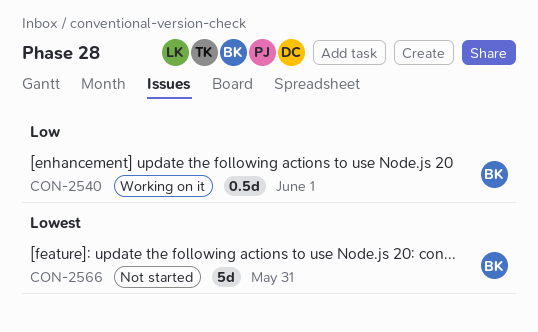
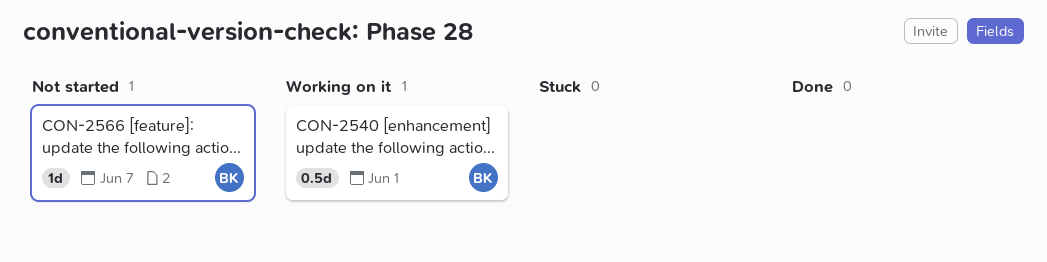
CON-2566, estimate: 5d -> 1d
CON-2566, due: May 31 -> Jun 7

